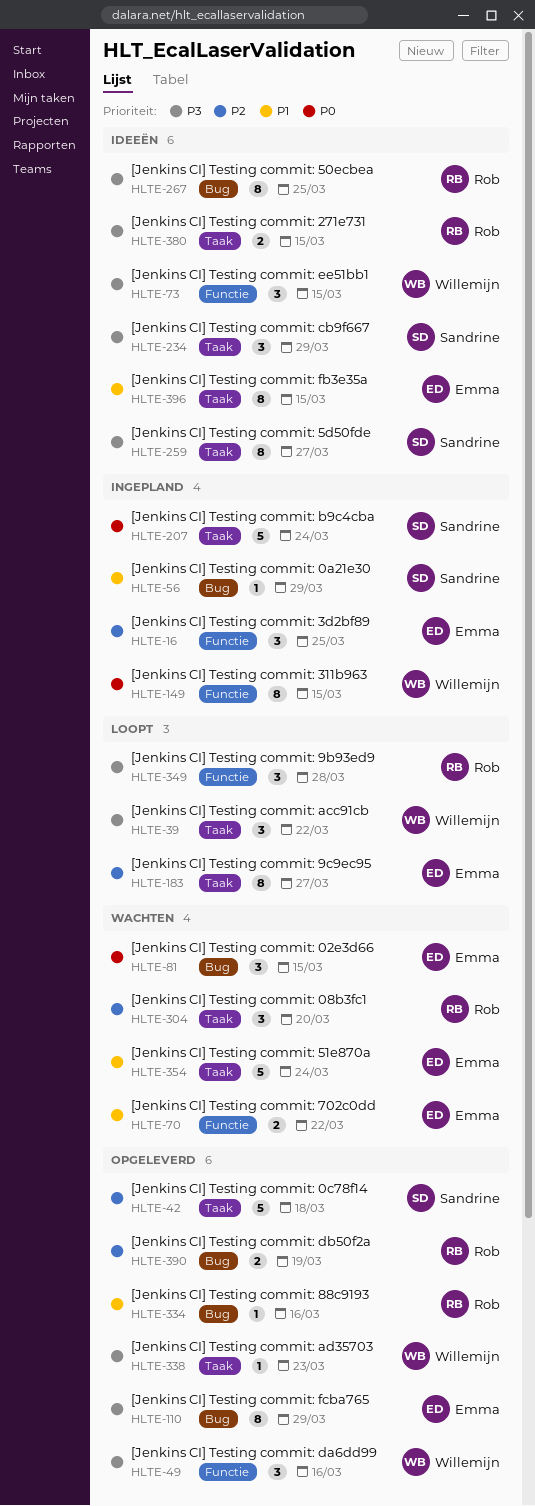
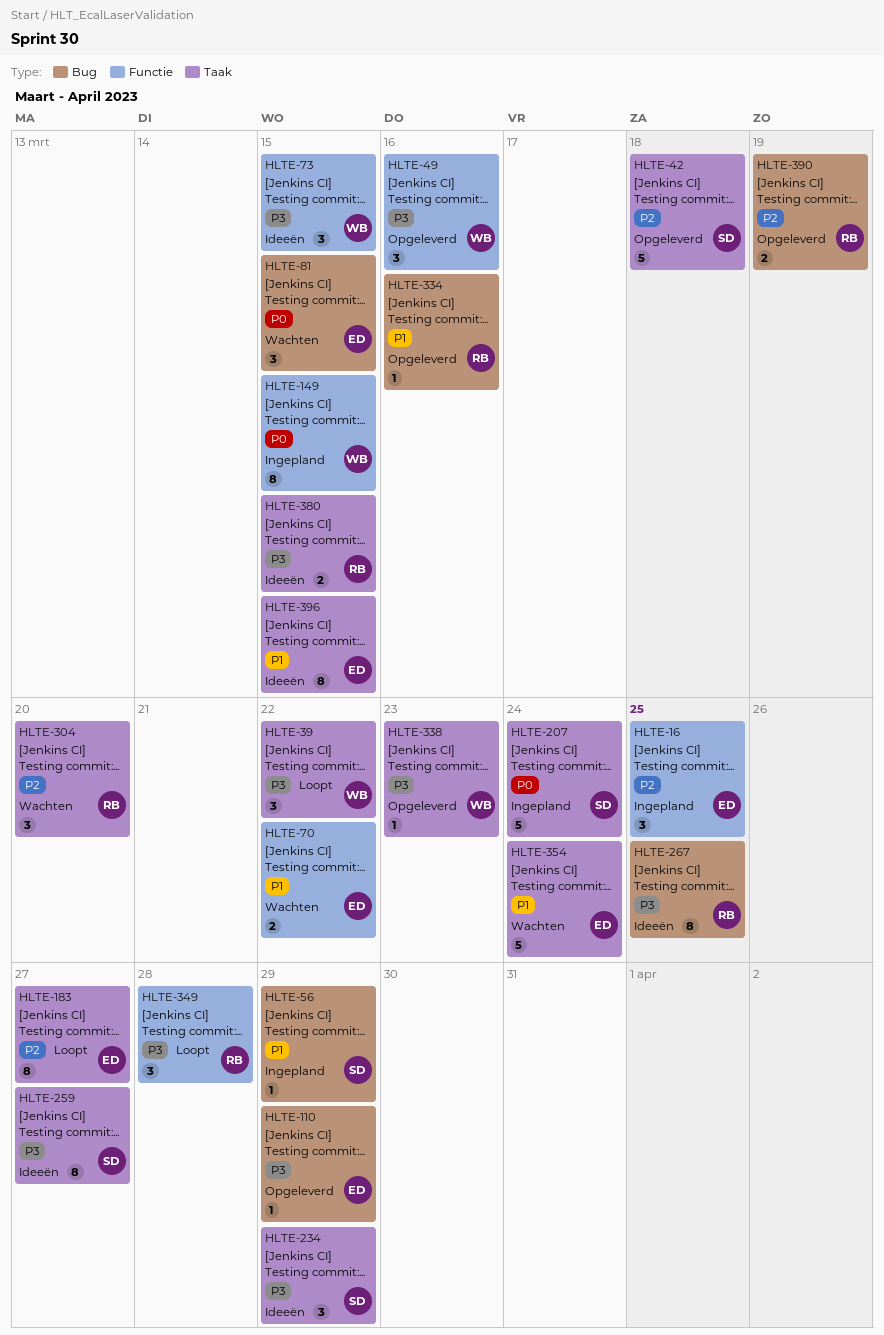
HLTE-110, estimate: 8 -> 1

